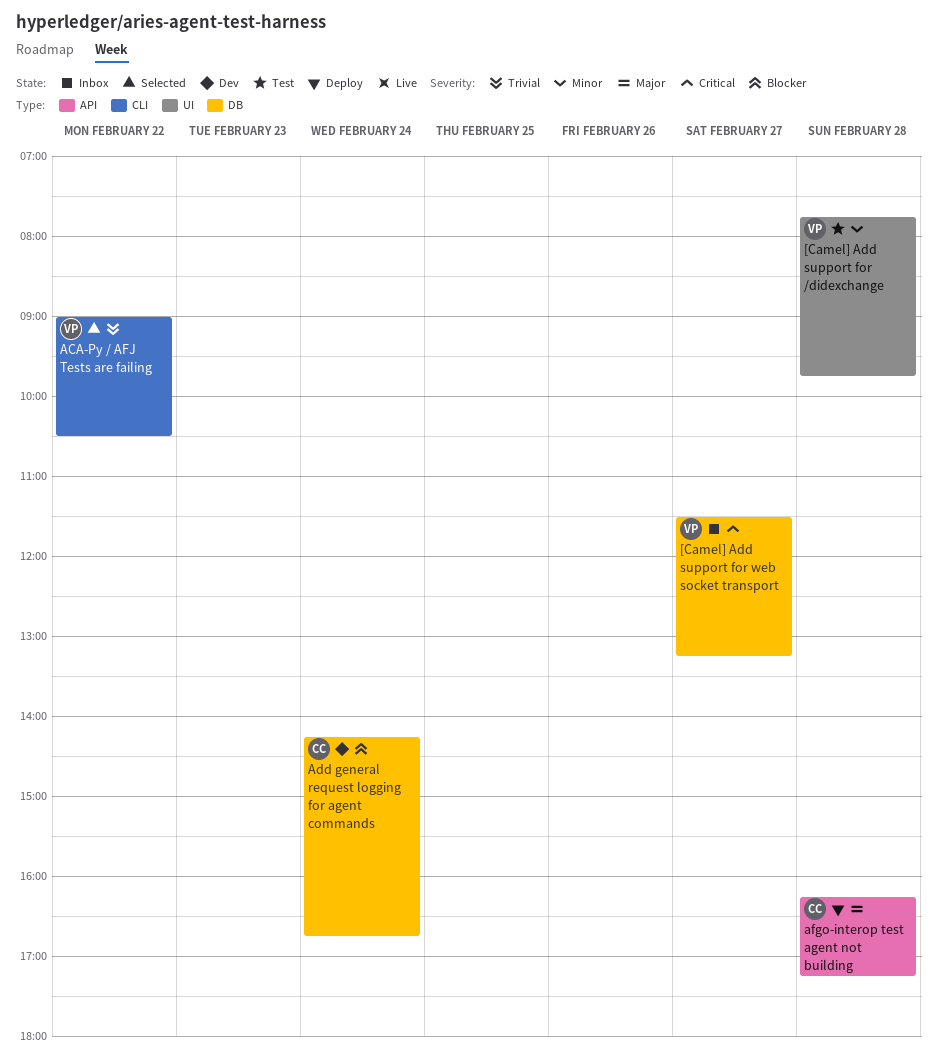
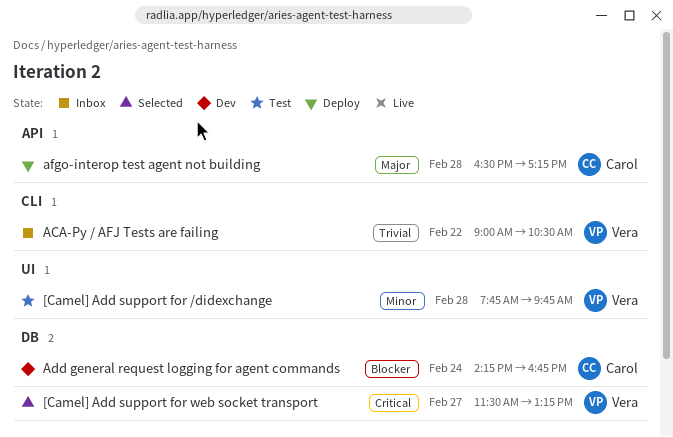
[Camel] Add support for web socket transport, status: Inbox -> Selected
ACA-Py / AFJ Tests are failing, status: Selected -> Inbox
afgo-interop test agent not building, begins: 16:15 -> 16:30

